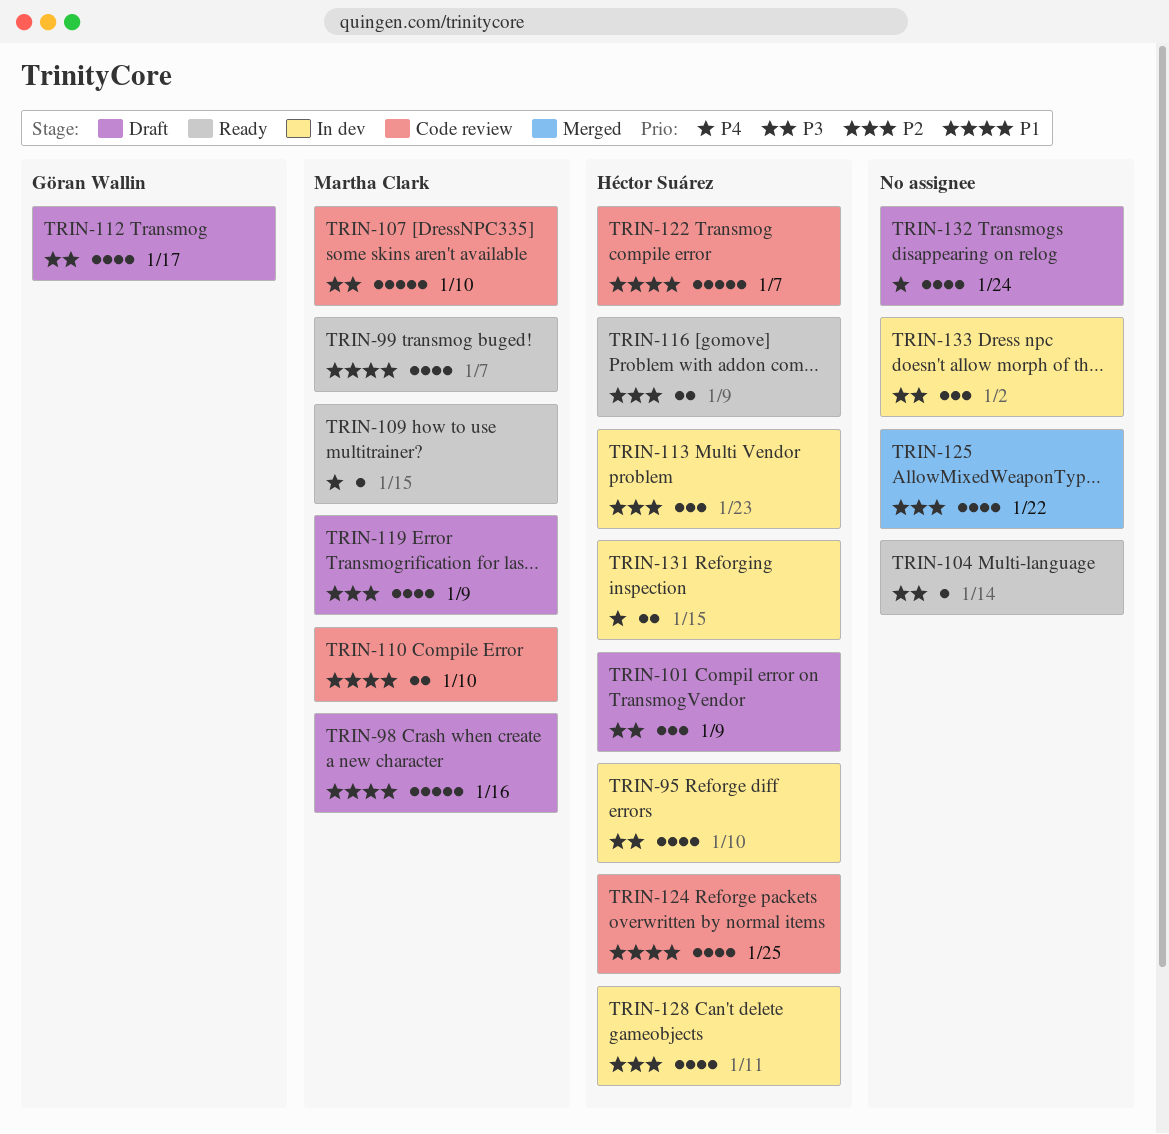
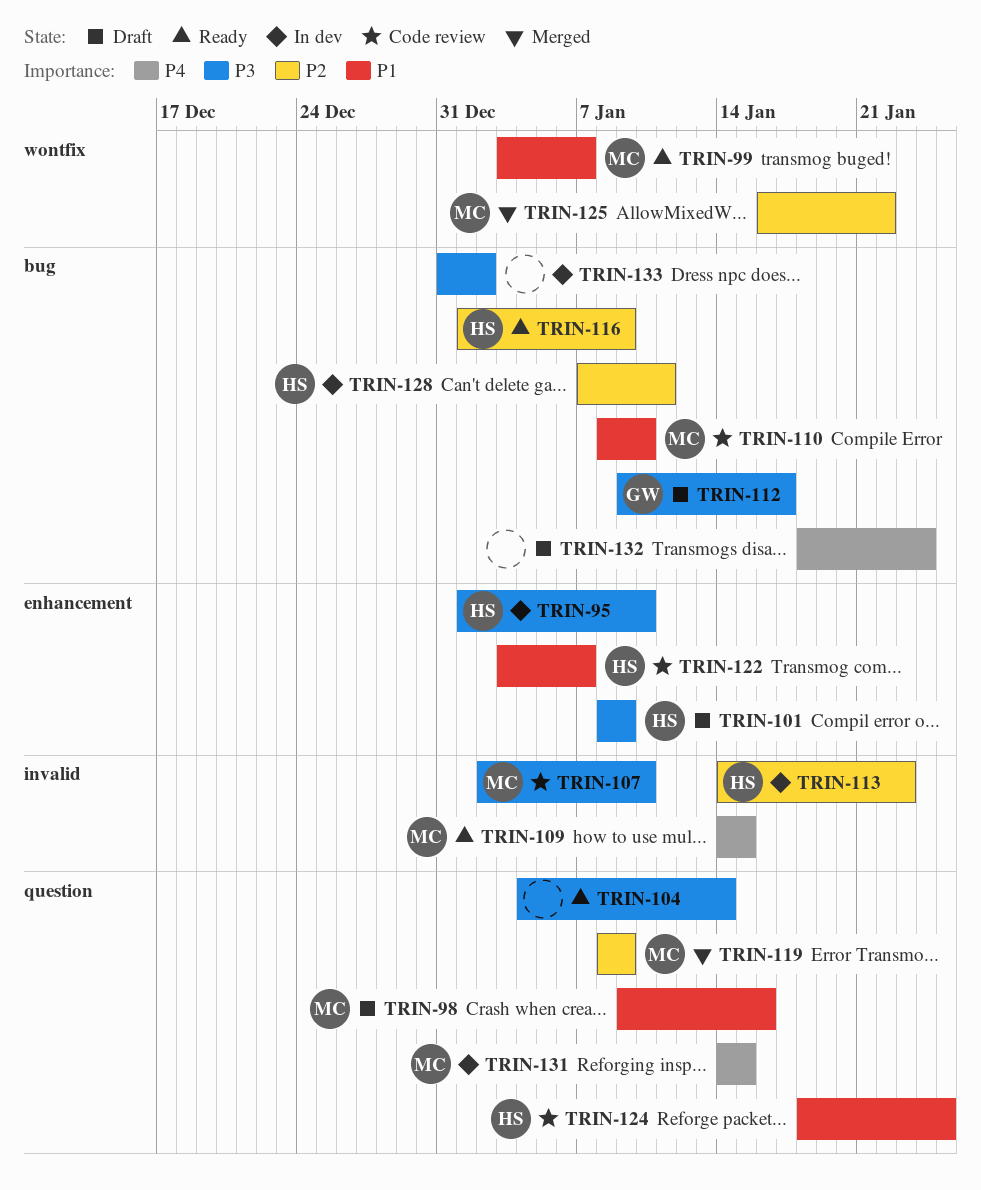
TRIN-119, status: Draft -> Merged
TRIN-125, owner: none -> Martha Clark
TRIN-131, owner: Héctor Suárez -> Martha Clark

